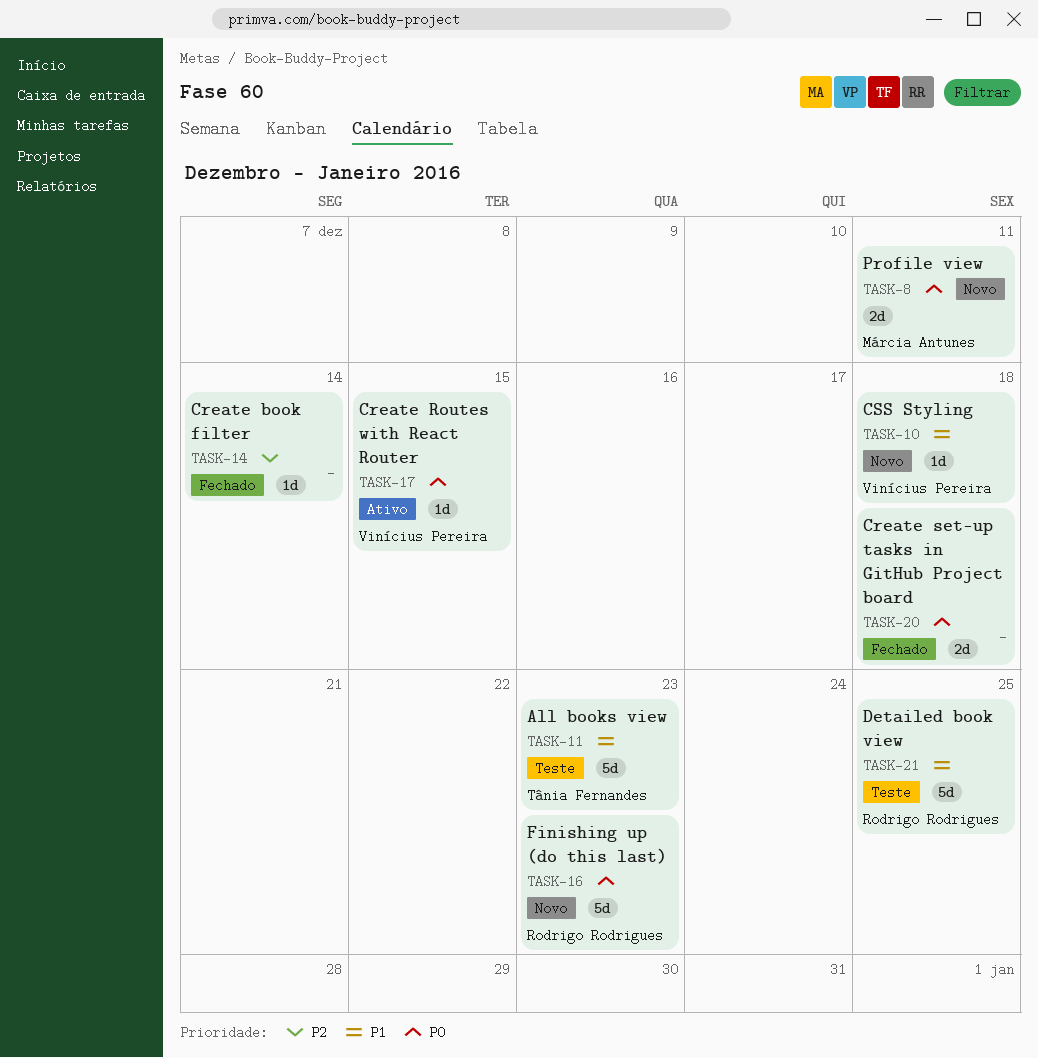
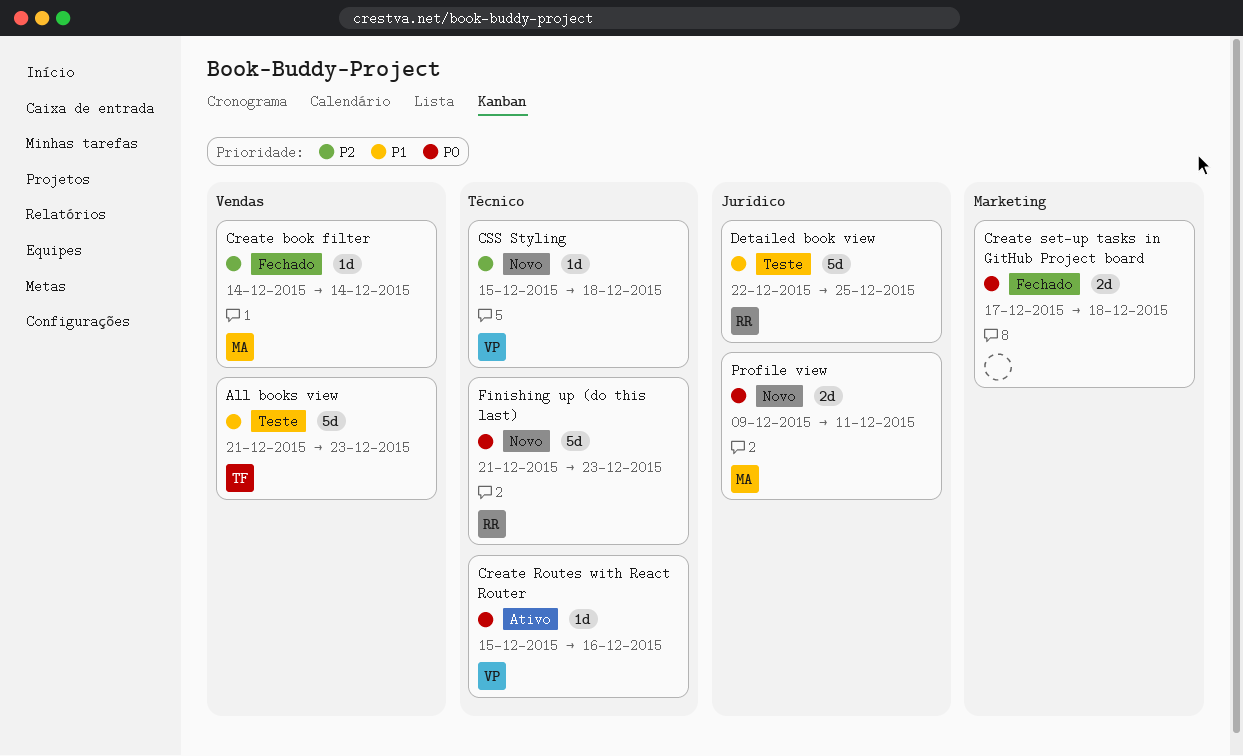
Create book filter, owner: none -> Márcia Antunes
Create Routes with React Router, due: Dec 15 -> Dec 16
CSS Styling, priority: P1 -> P2

